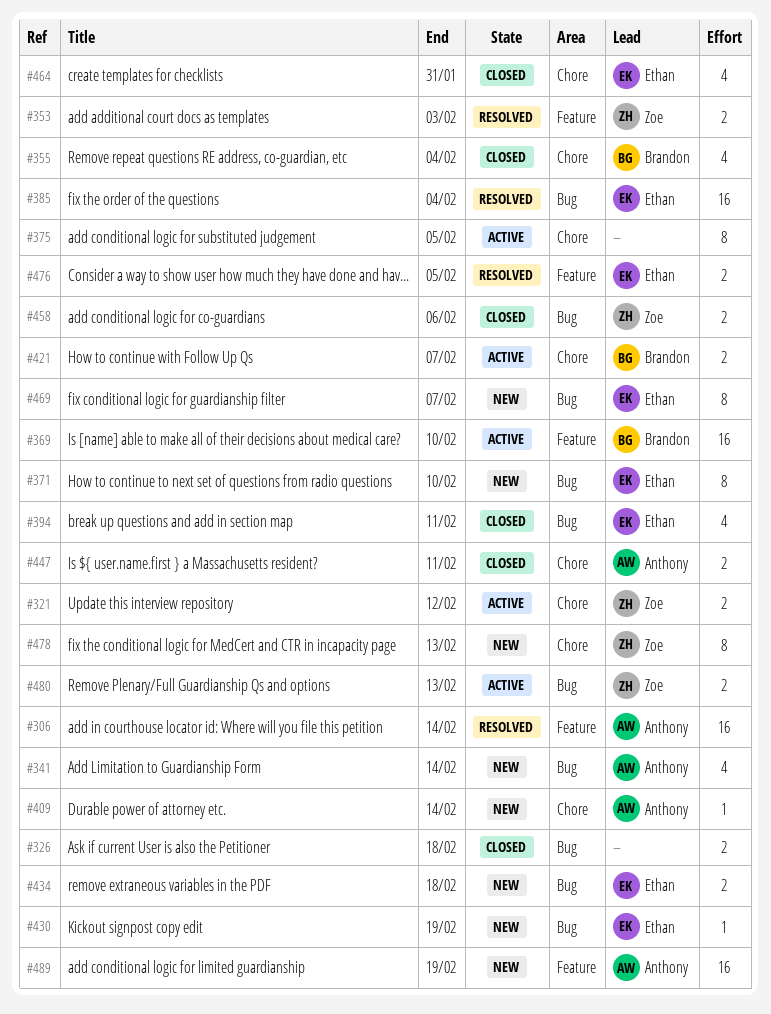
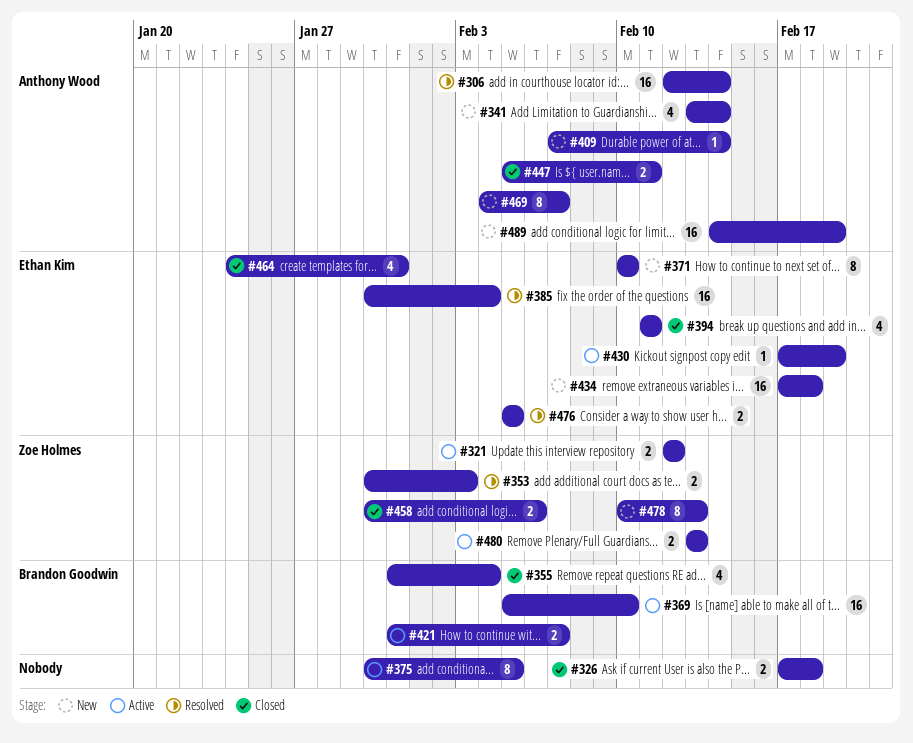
#430, status: New -> Active
#434, estimate: 2 -> 16
#469, owner: Ethan Kim -> Anthony Wood

